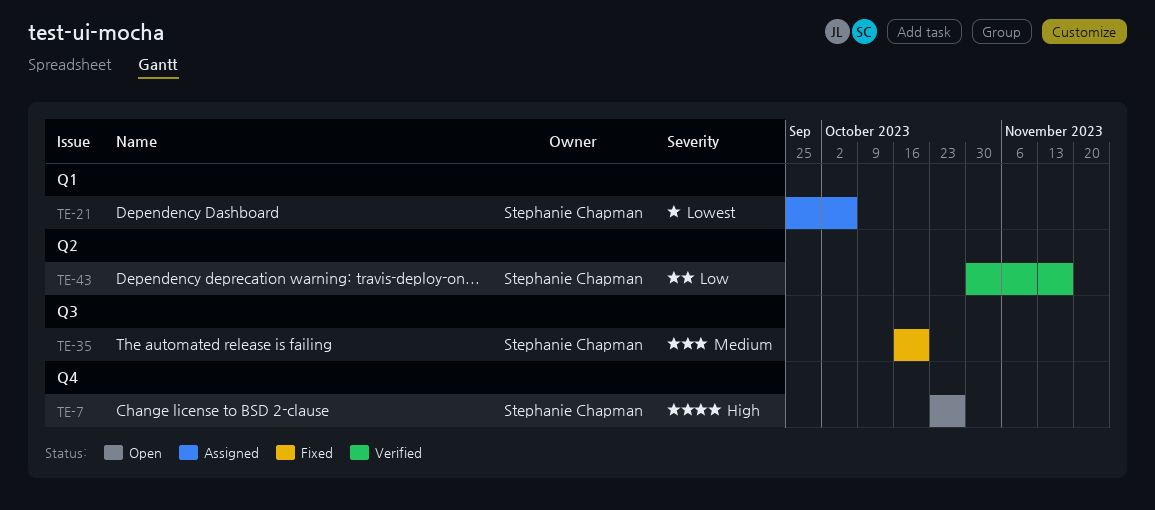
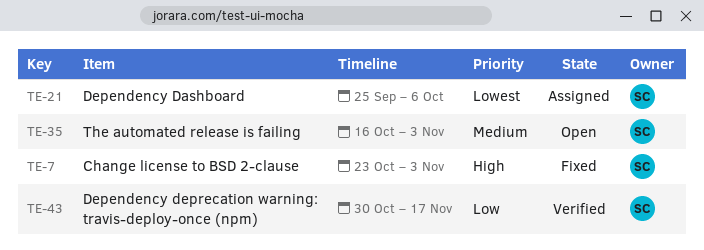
TE-7, status: Open -> Fixed
TE-7, due: Oct 27 -> Nov 3
TE-35, status: Fixed -> Open
TE-35, due: Oct 20 -> Nov 3

